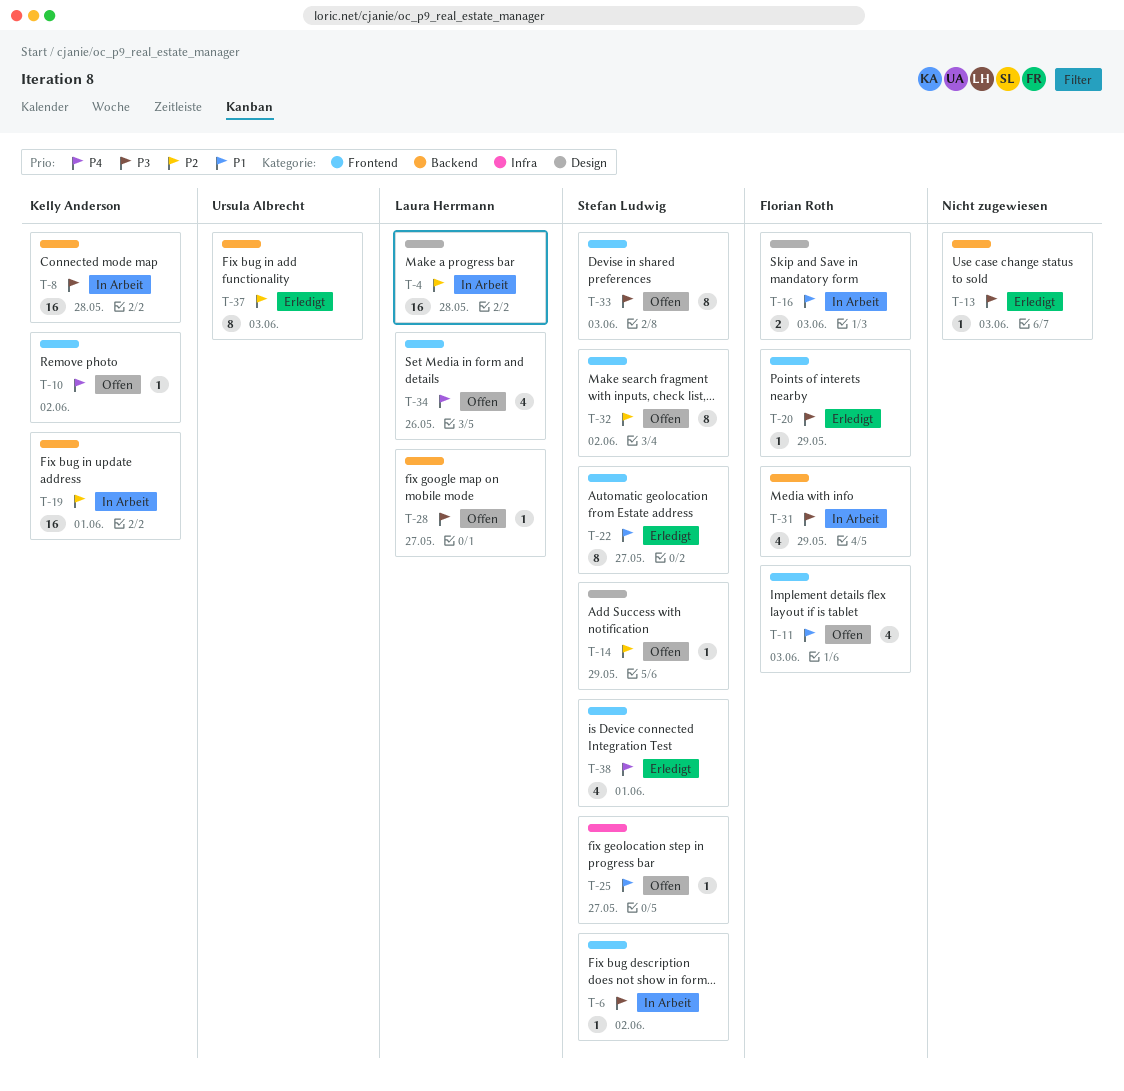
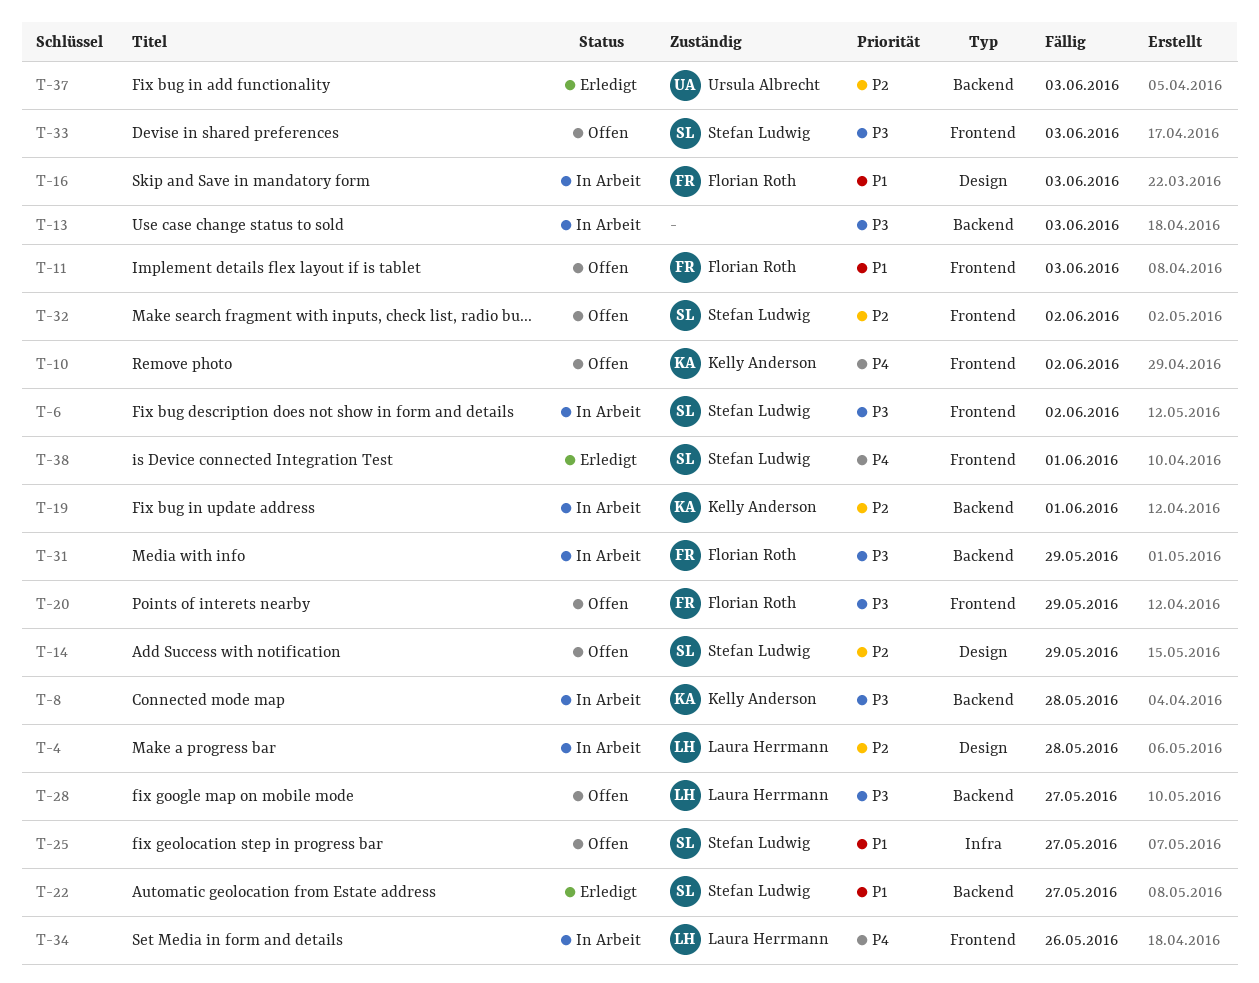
T-13, status: Erledigt -> In Arbeit
T-20, status: Erledigt -> Offen
T-22, label: Frontend -> Backend
T-34, status: Offen -> In Arbeit

